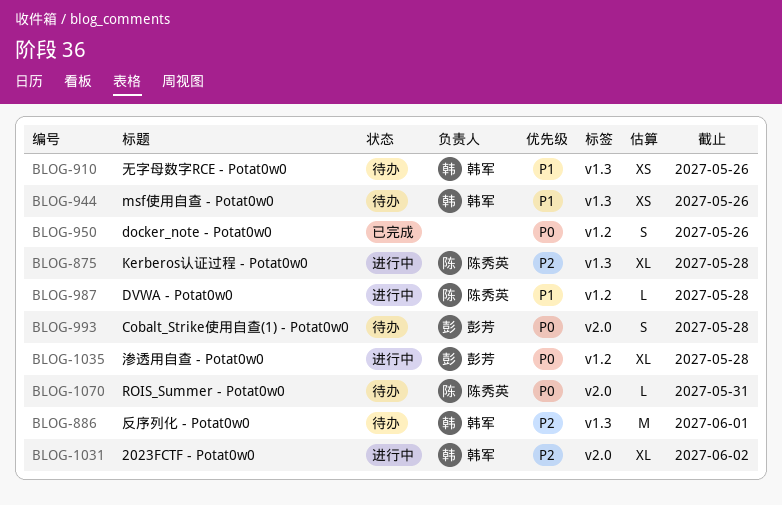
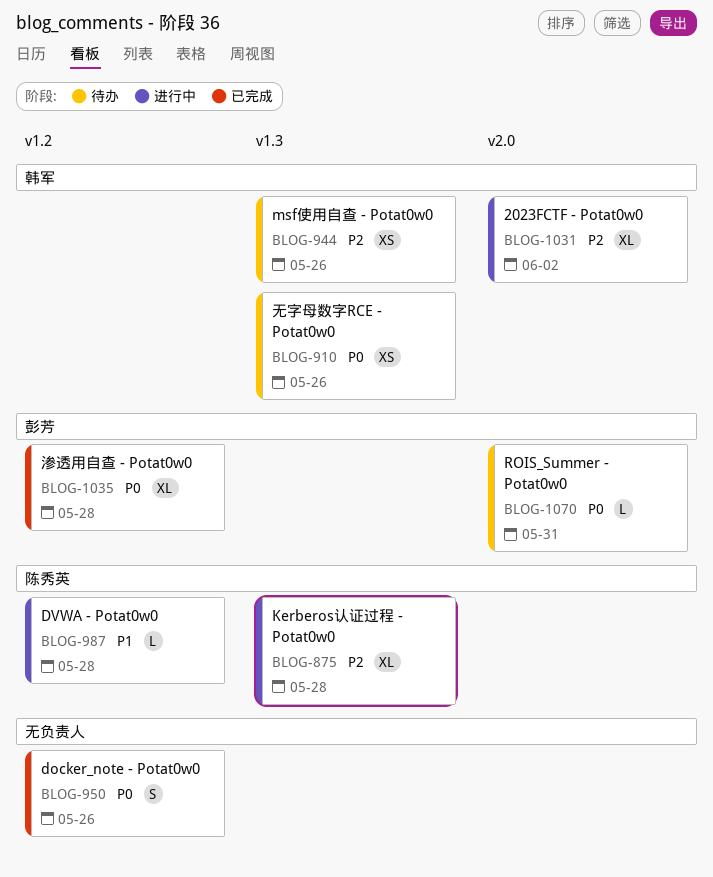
BLOG-886: present -> none
BLOG-910, priority: P1 -> P0
BLOG-944, priority: P1 -> P2
BLOG-993: present -> none
BLOG-1035, status: 进行中 -> 已完成
BLOG-1070, owner: 陈秀英 -> 彭芳

